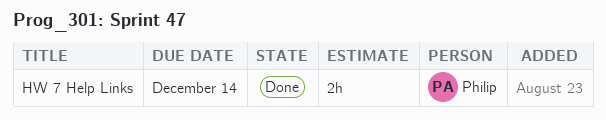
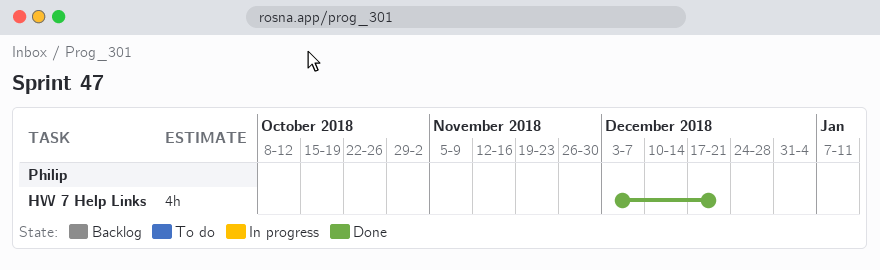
HW 7 Help Links, estimate: 2h -> 4h
HW 7 Help Links, due: Dec 14 -> Dec 21

